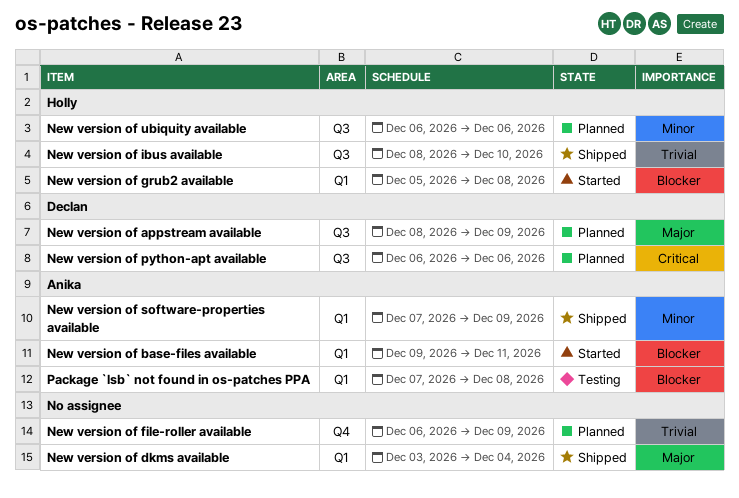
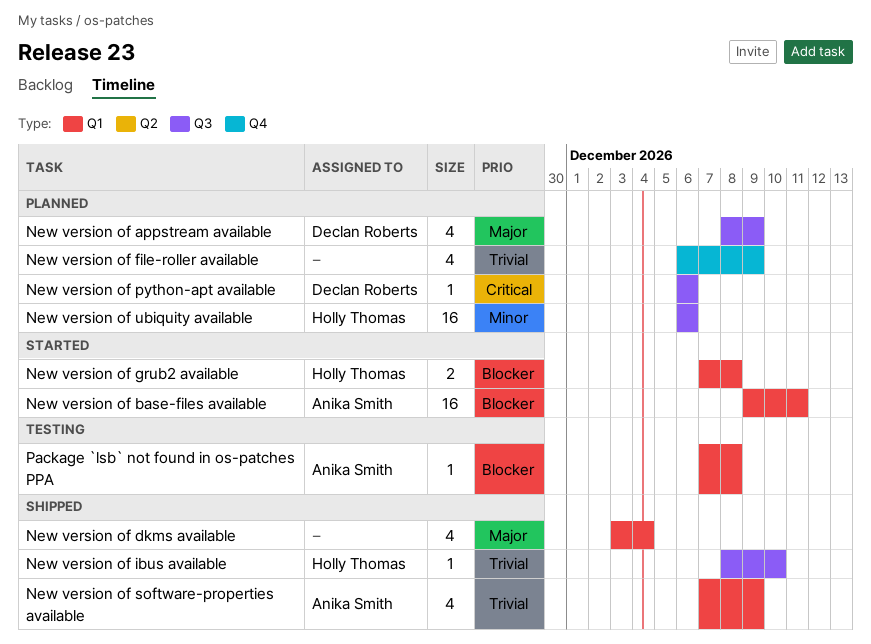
New version of grub2 available, start: Dec 5 -> Dec 7
New version of software-properties available, priority: Minor -> Trivial

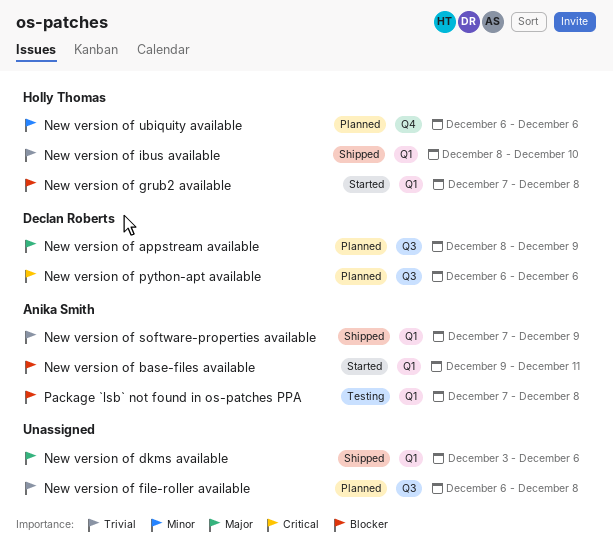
New version of dkms available, due: Dec 4 -> Dec 6
New version of file-roller available, label: Q4 -> Q3
New version of file-roller available, due: Dec 9 -> Dec 8
New version of ibus available, label: Q3 -> Q1
New version of ubiquity available, label: Q3 -> Q4

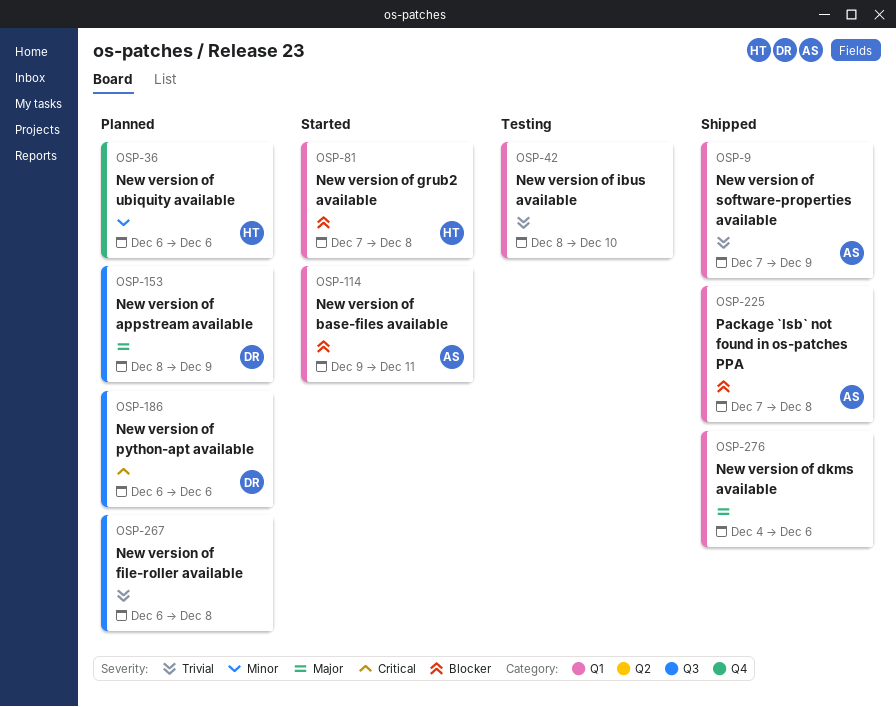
New version of dkms available, start: Dec 3 -> Dec 4
New version of ibus available, status: Shipped -> Testing
New version of ibus available, owner: Holly Thomas -> none
Package `lsb` not found in os-patches PPA, status: Testing -> Shipped

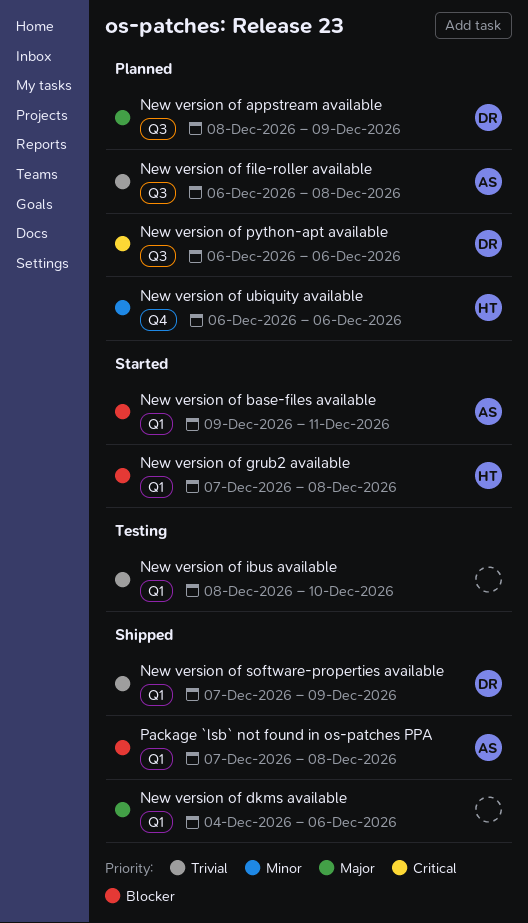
New version of file-roller available, owner: none -> AS
New version of software-properties available, owner: AS -> DR

